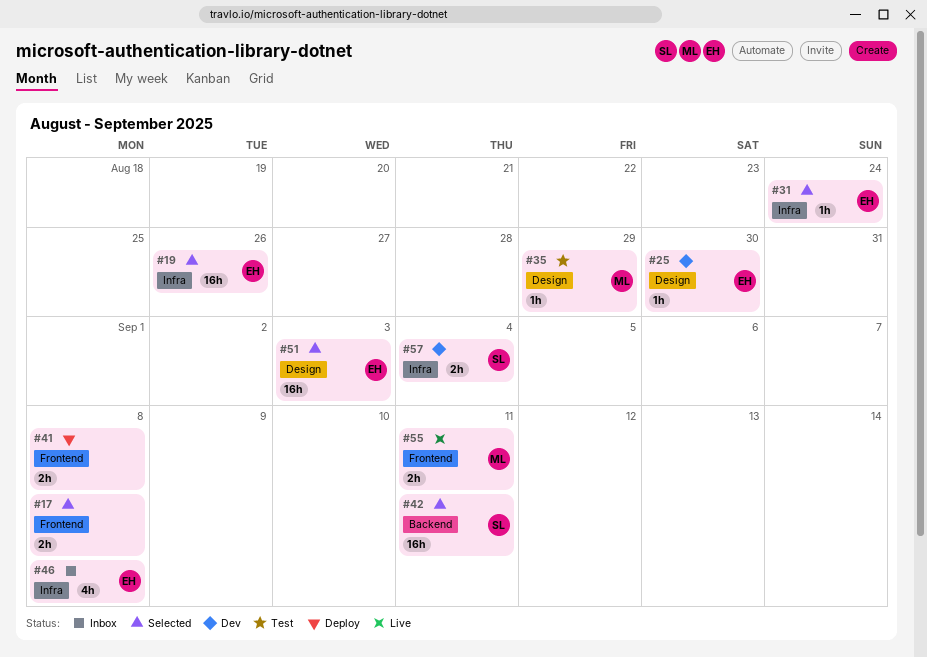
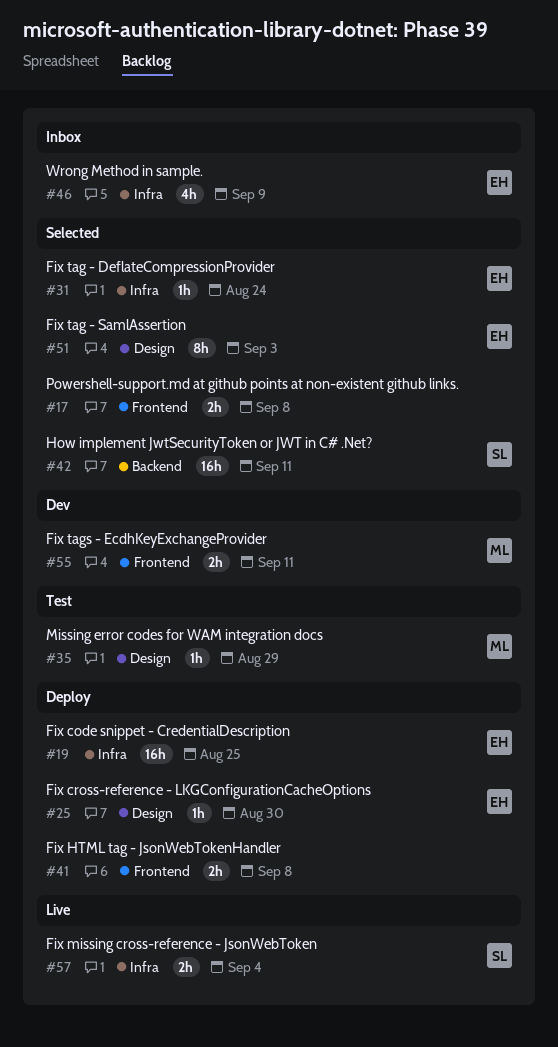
#19, status: Selected -> Deploy
#19, due: Aug 26 -> Aug 25
#25, status: Dev -> Deploy
#46, due: Sep 8 -> Sep 9
#51, estimate: 16h -> 8h
#55, status: Live -> Dev
#57, status: Dev -> Live

